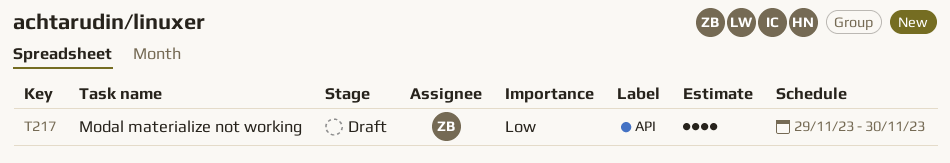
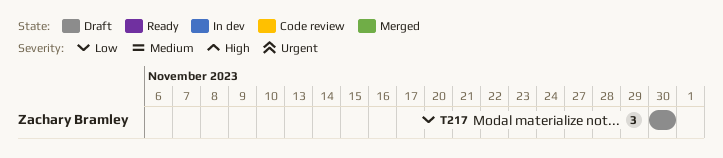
T217, estimate: 4 -> 3
T217, start: Nov 29 -> Nov 30

